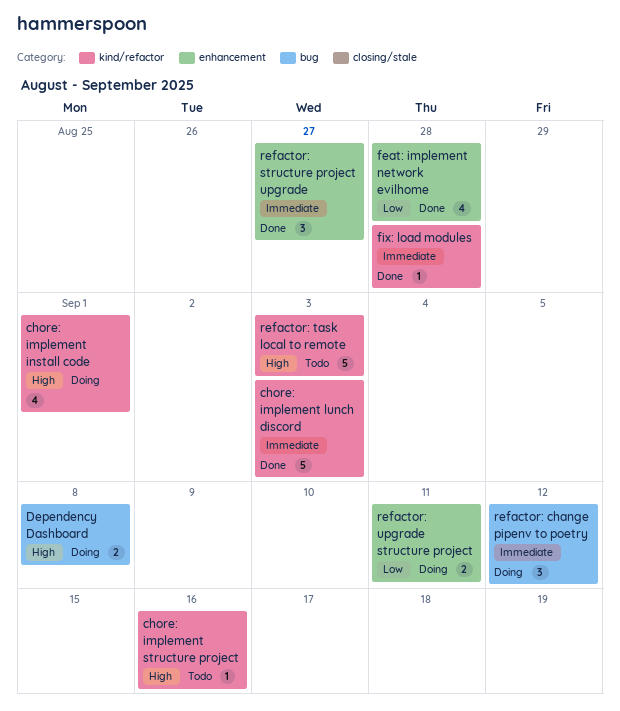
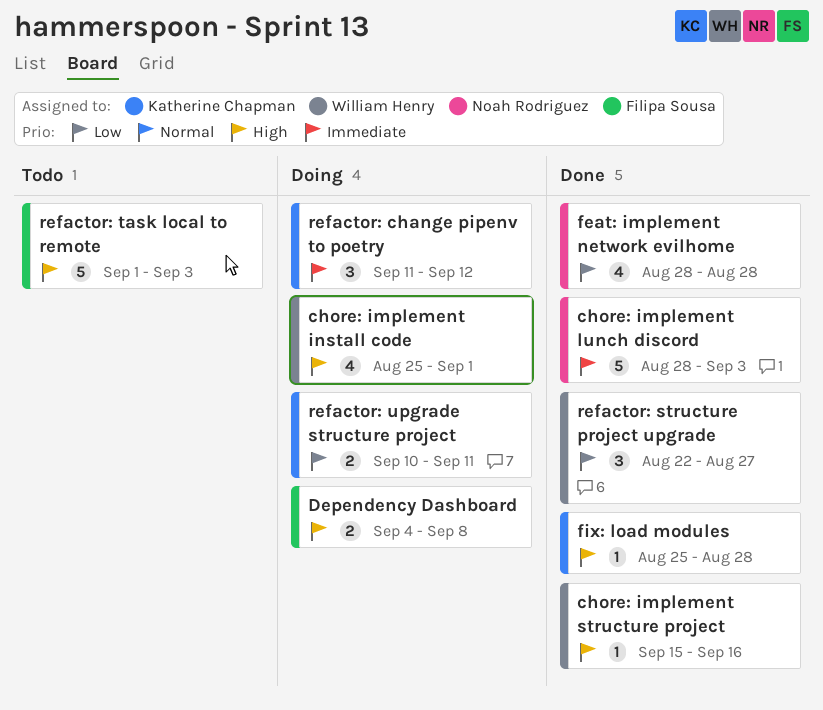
chore: implement structure project, status: Todo -> Done
fix: load modules, priority: Immediate -> High
refactor: structure project upgrade, priority: Immediate -> Low

